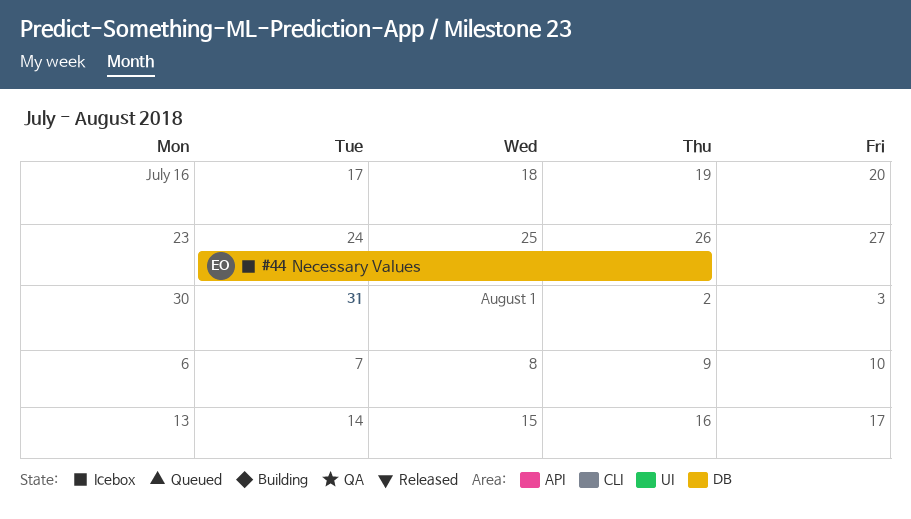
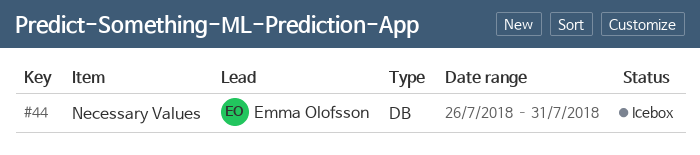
#44, start: Jul 24 -> Jul 26
#44, due: Jul 26 -> Jul 31

